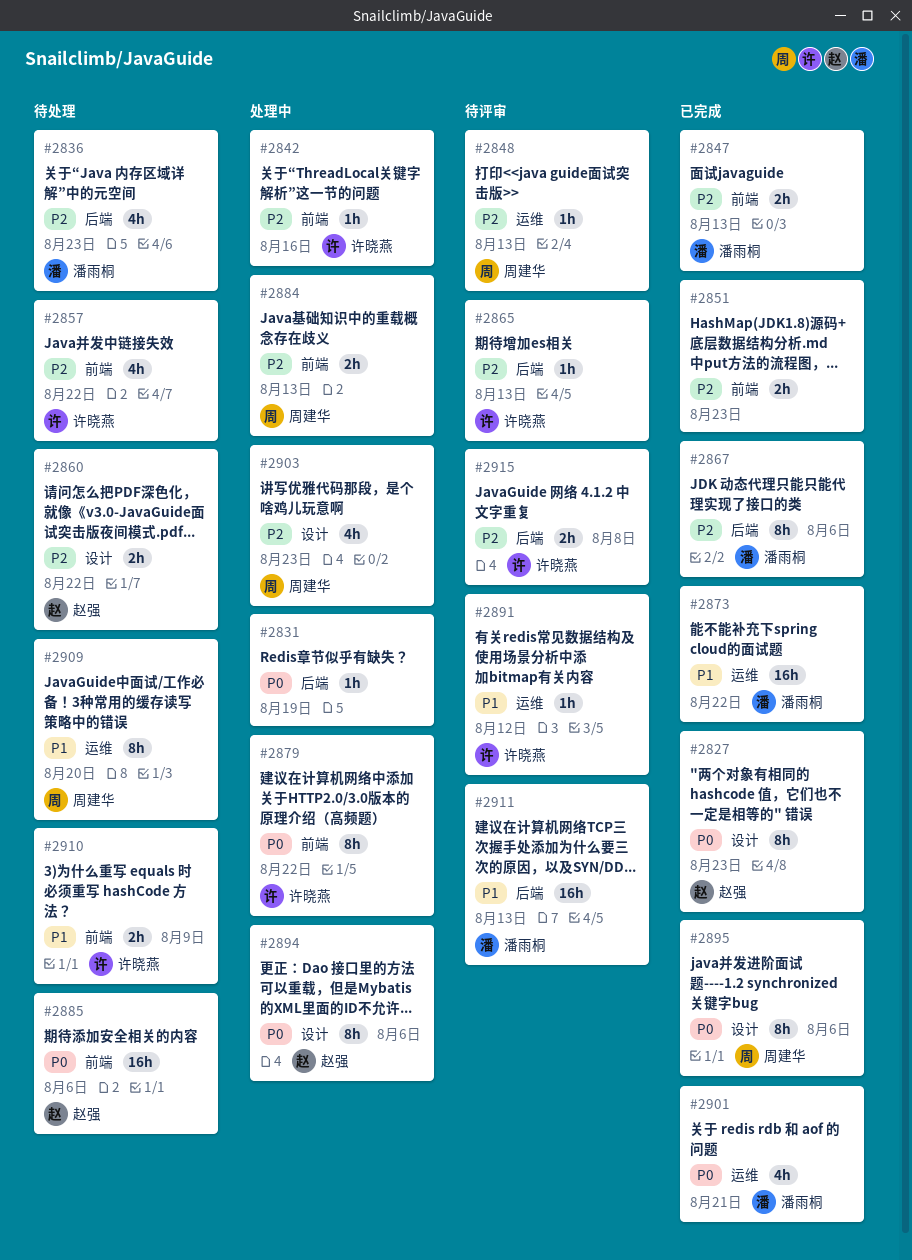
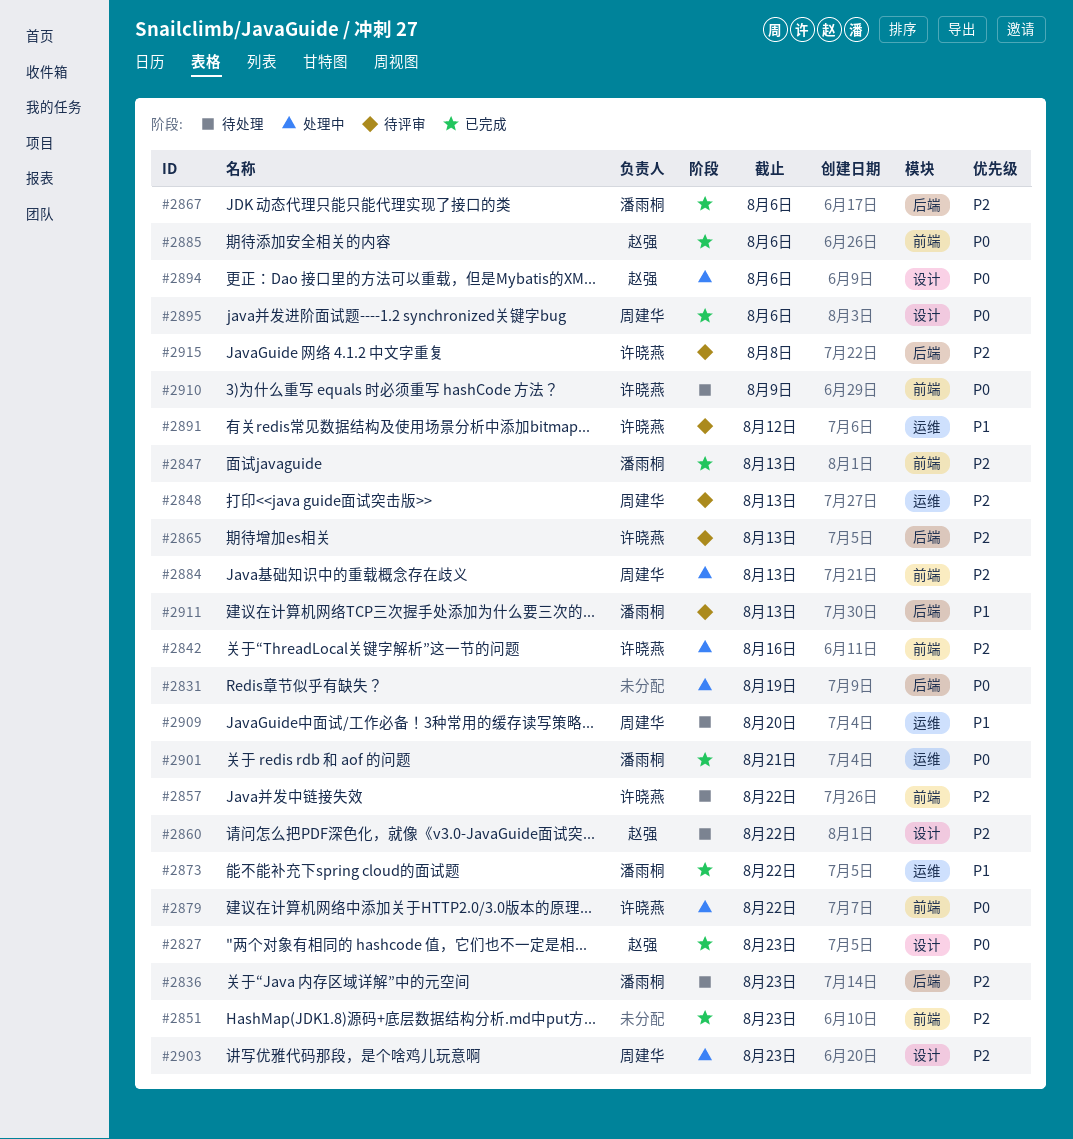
#2885, status: 待处理 -> 已完成
#2910, priority: P1 -> P0

